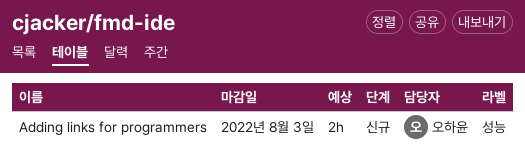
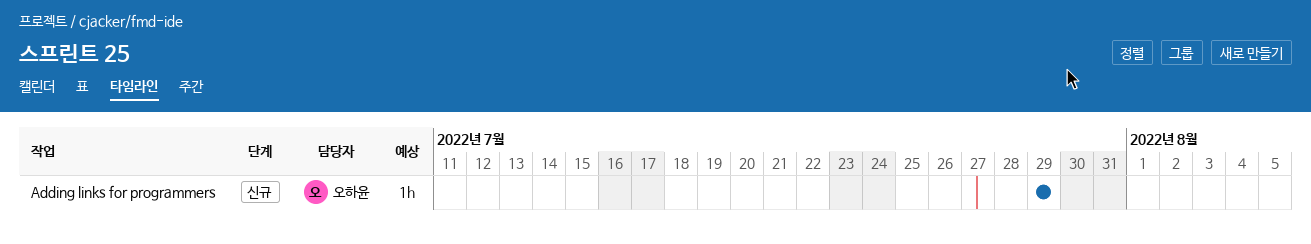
Adding links for programmers, estimate: 2h -> 1h
Adding links for programmers, due: Aug 3 -> Jul 29

